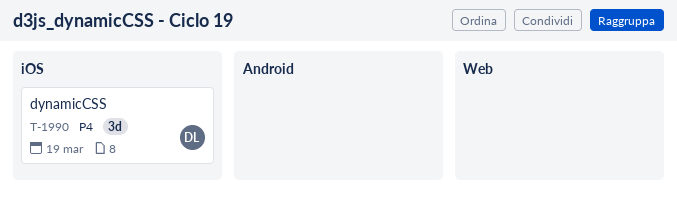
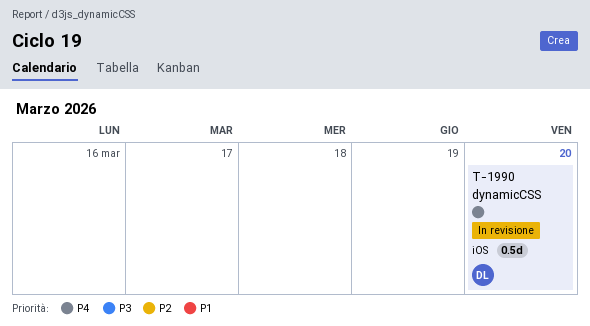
T-1990, estimate: 3d -> 0.5d
T-1990, due: Mar 19 -> Mar 20

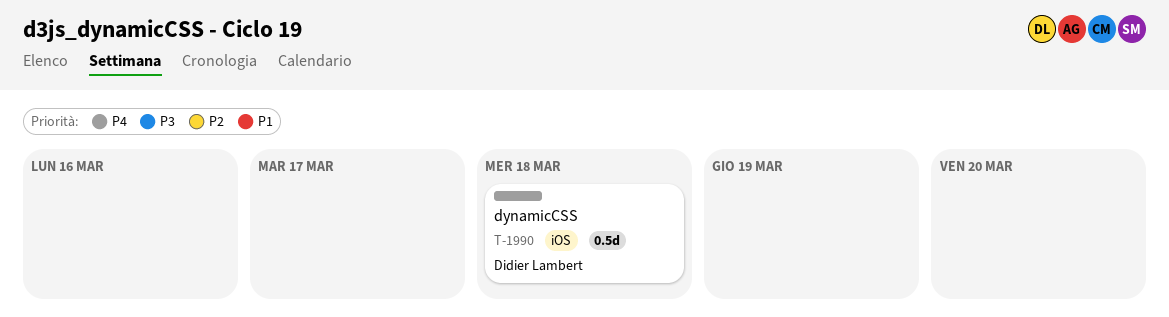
T-1990, due: Mar 20 -> Mar 18

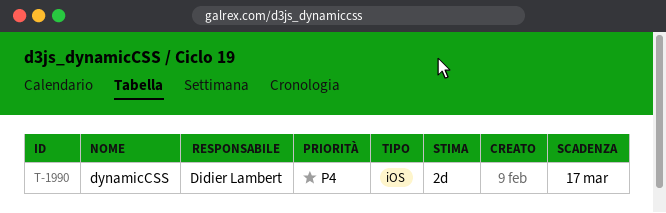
T-1990, estimate: 0.5d -> 2d
T-1990, due: Mar 18 -> Mar 17

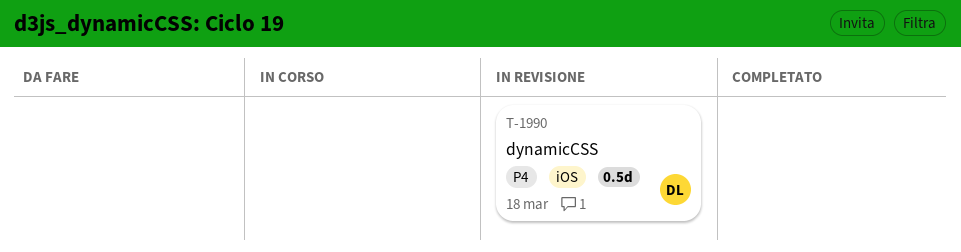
T-1990, estimate: 2d -> 0.5d
T-1990, due: Mar 17 -> Mar 18

